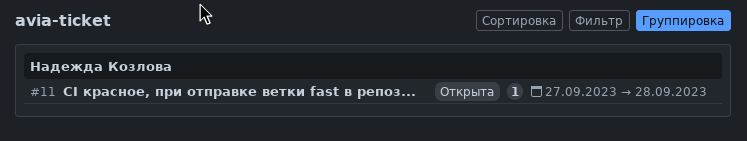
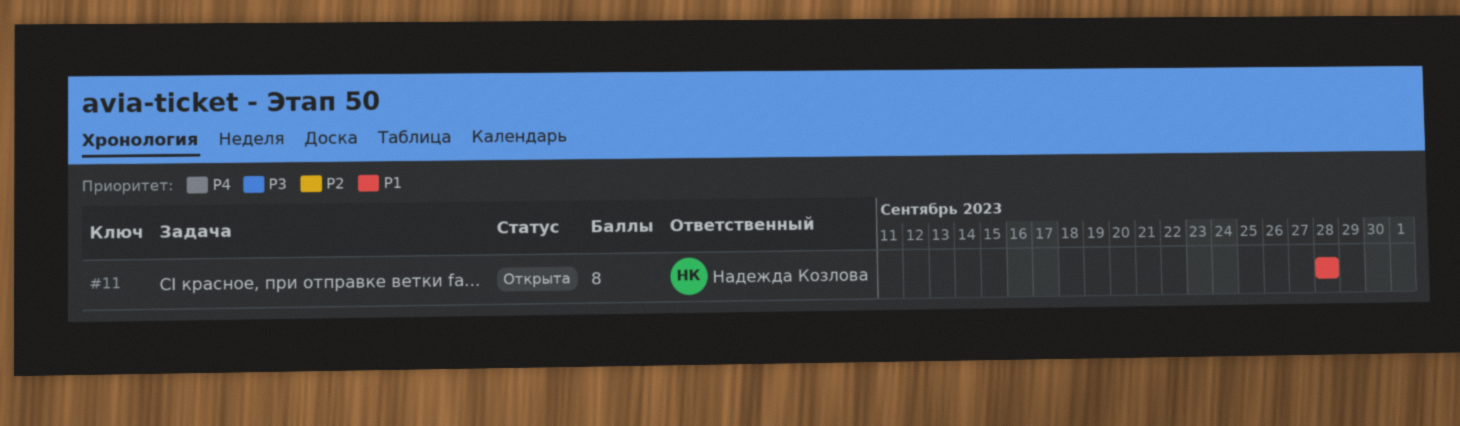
#11, estimate: 1 -> 8
#11, start: Sep 27 -> Sep 28

